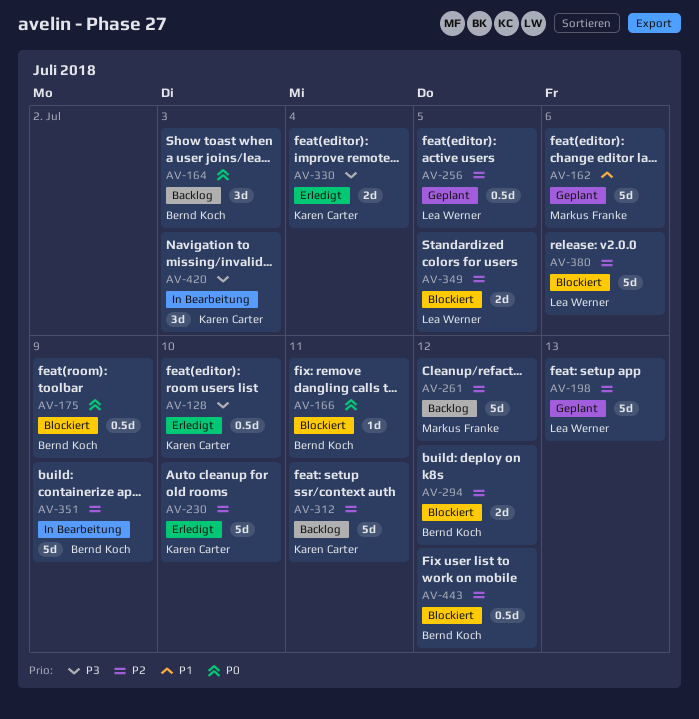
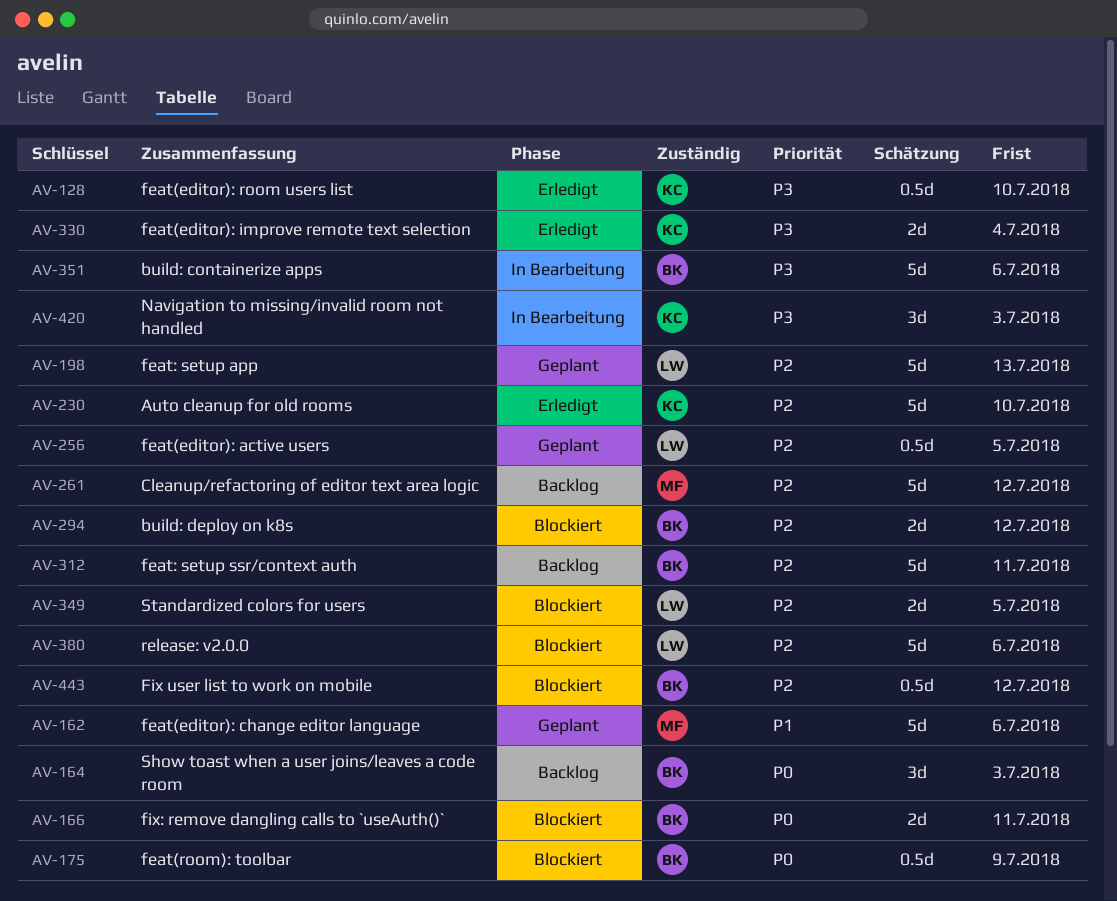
AV-166, estimate: 1d -> 2d
AV-312, owner: Karen Carter -> Bernd Koch
AV-351, priority: P2 -> P3
AV-351, due: Jul 9 -> Jul 6

